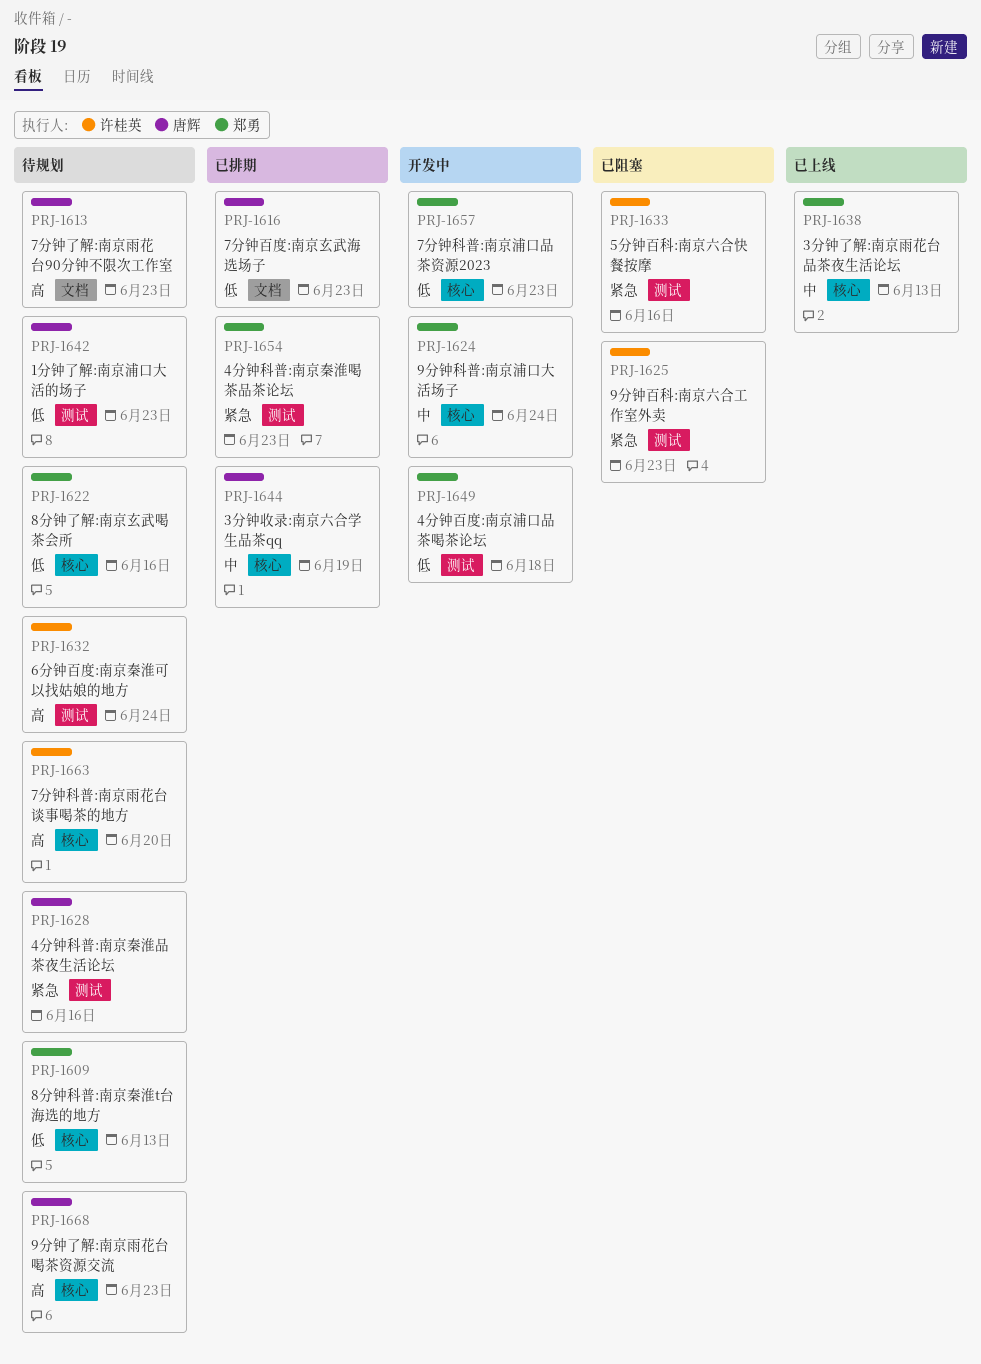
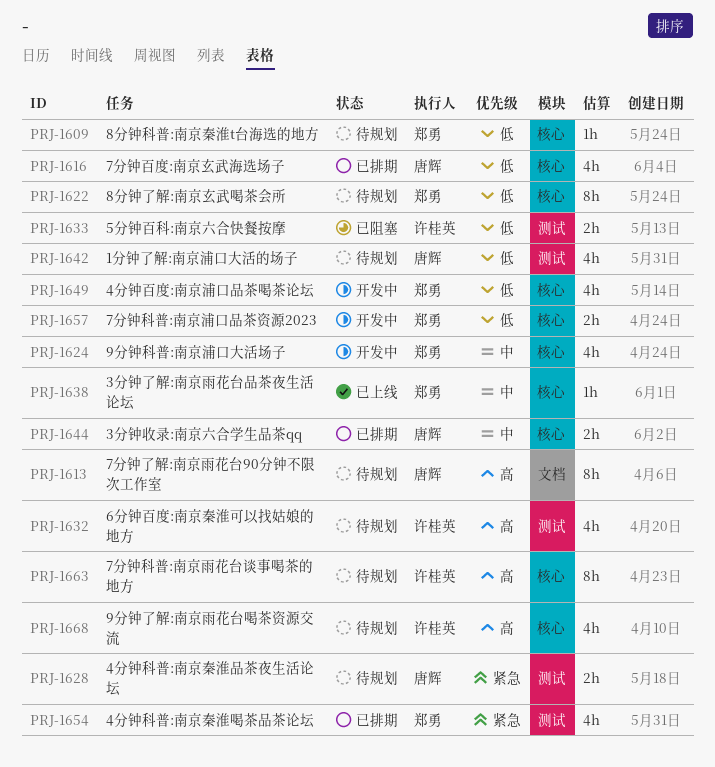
PRJ-1616, label: 文档 -> 核心
PRJ-1625: present -> none
PRJ-1633, priority: 紧急 -> 低
PRJ-1649, label: 测试 -> 核心
PRJ-1668, owner: 唐辉 -> 许桂英

